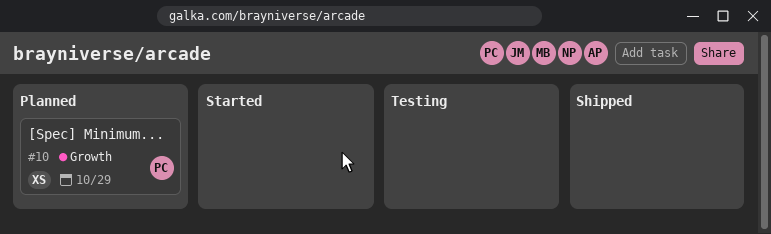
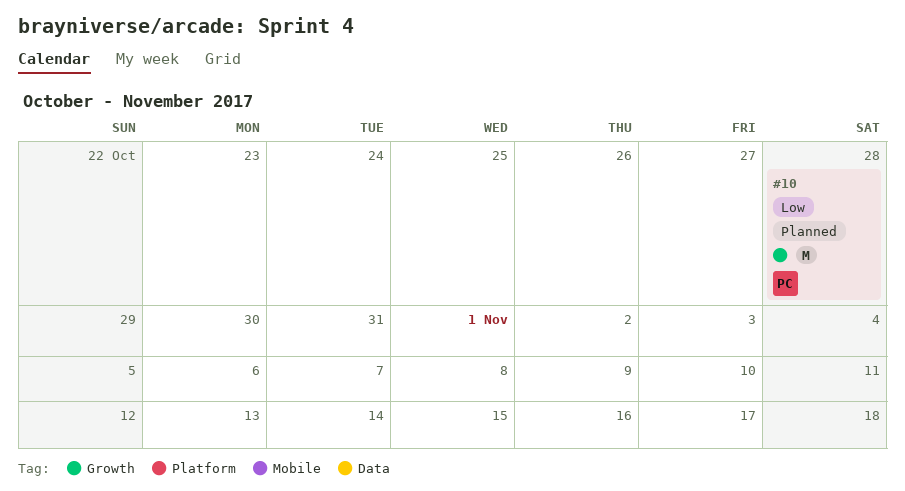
#10, estimate: XS -> M
#10, due: Oct 29 -> Oct 28

